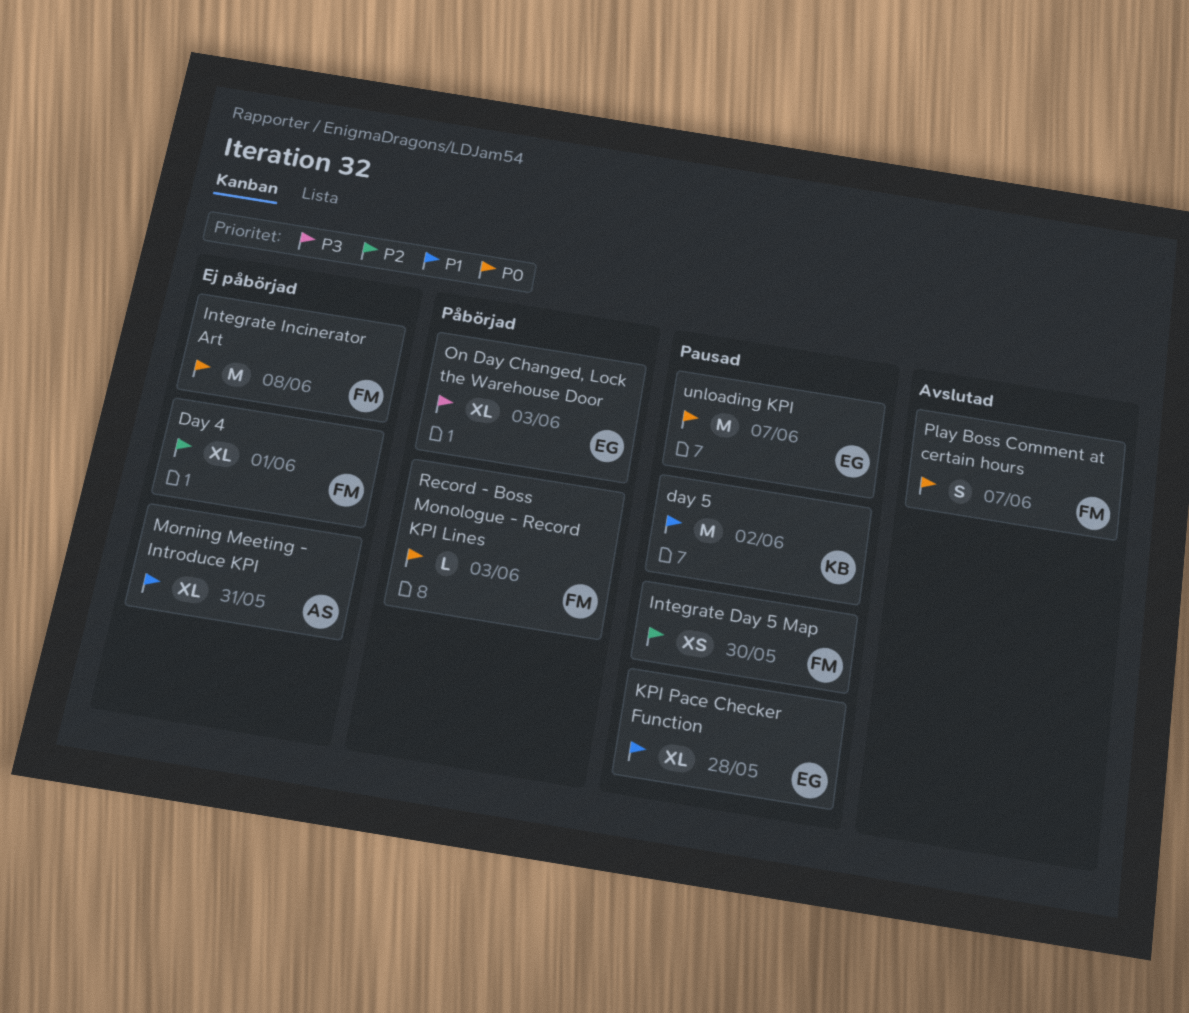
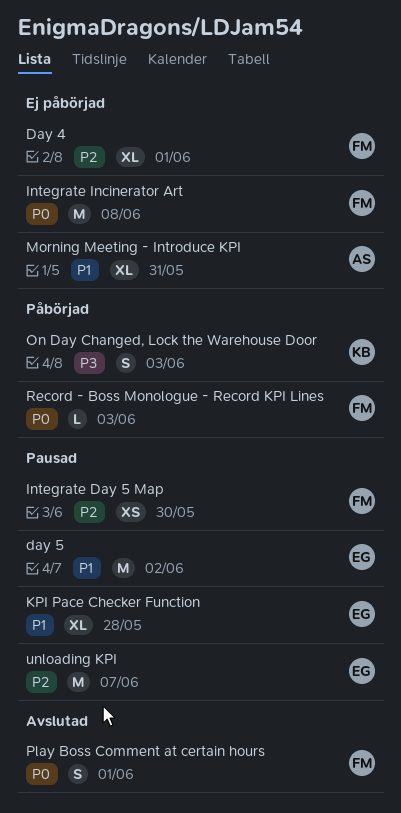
day 5, owner: KB -> EG
On Day Changed, Lock the Warehouse Door, owner: EG -> KB
On Day Changed, Lock the Warehouse Door, estimate: XL -> S
Play Boss Comment at certain hours, due: Jun 7 -> Jun 1
unloading KPI, priority: P0 -> P2

